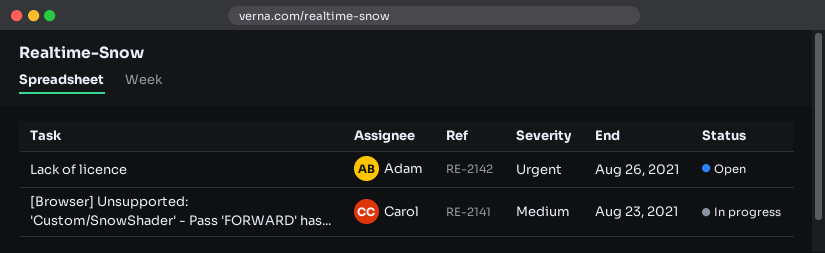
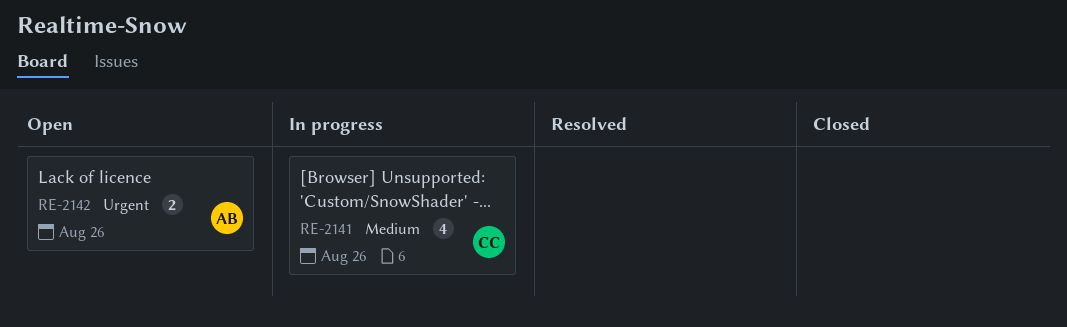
RE-2141, due: Aug 23 -> Aug 26

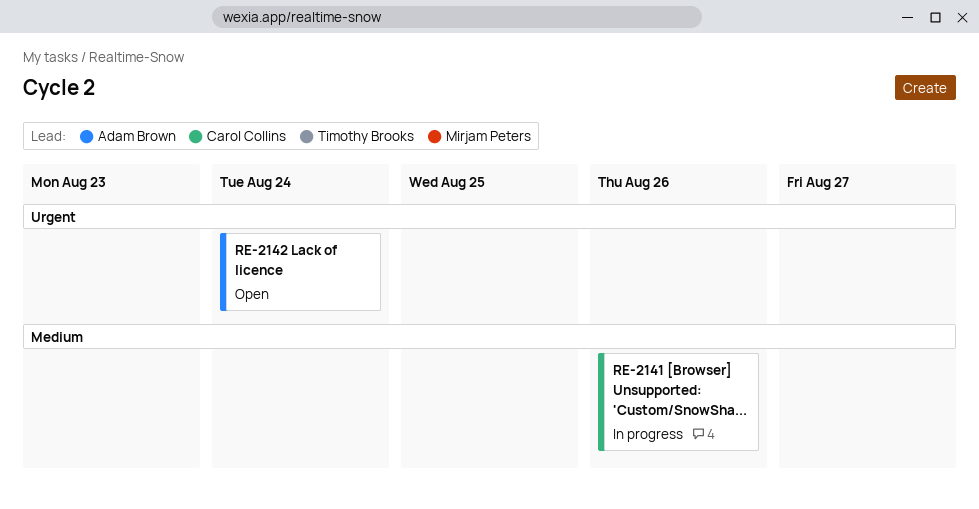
RE-2142, due: Aug 26 -> Aug 24

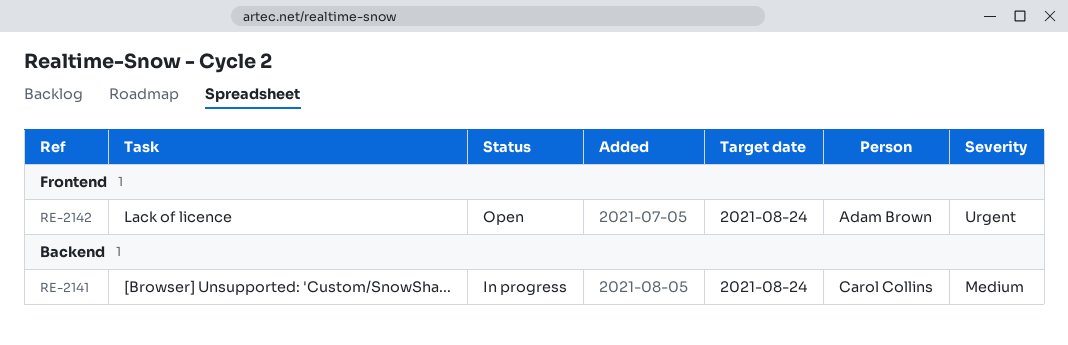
RE-2141, due: Aug 26 -> Aug 24

